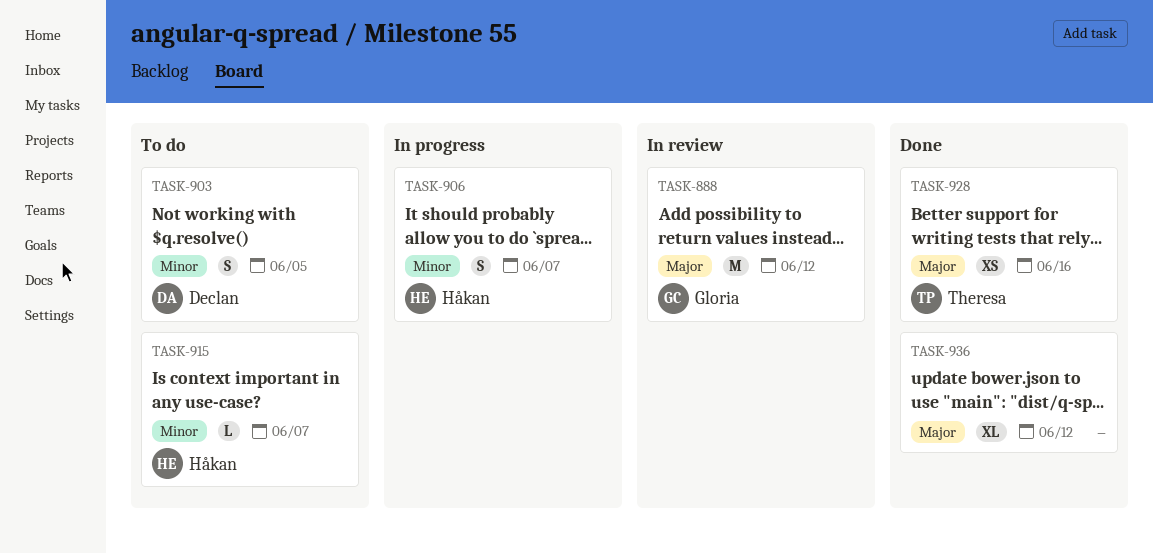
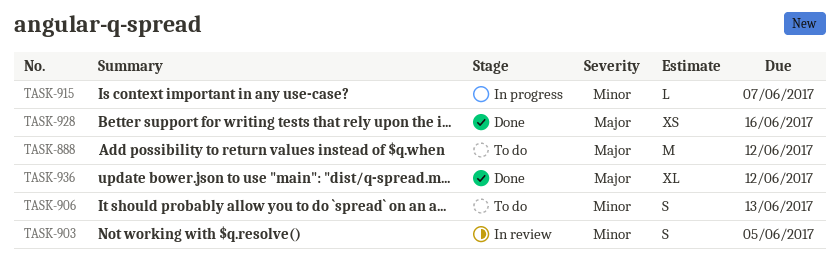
TASK-888, status: In review -> To do
TASK-903, status: To do -> In review
TASK-906, status: In progress -> To do
TASK-906, due: Jun 7 -> Jun 13
TASK-915, status: To do -> In progress

